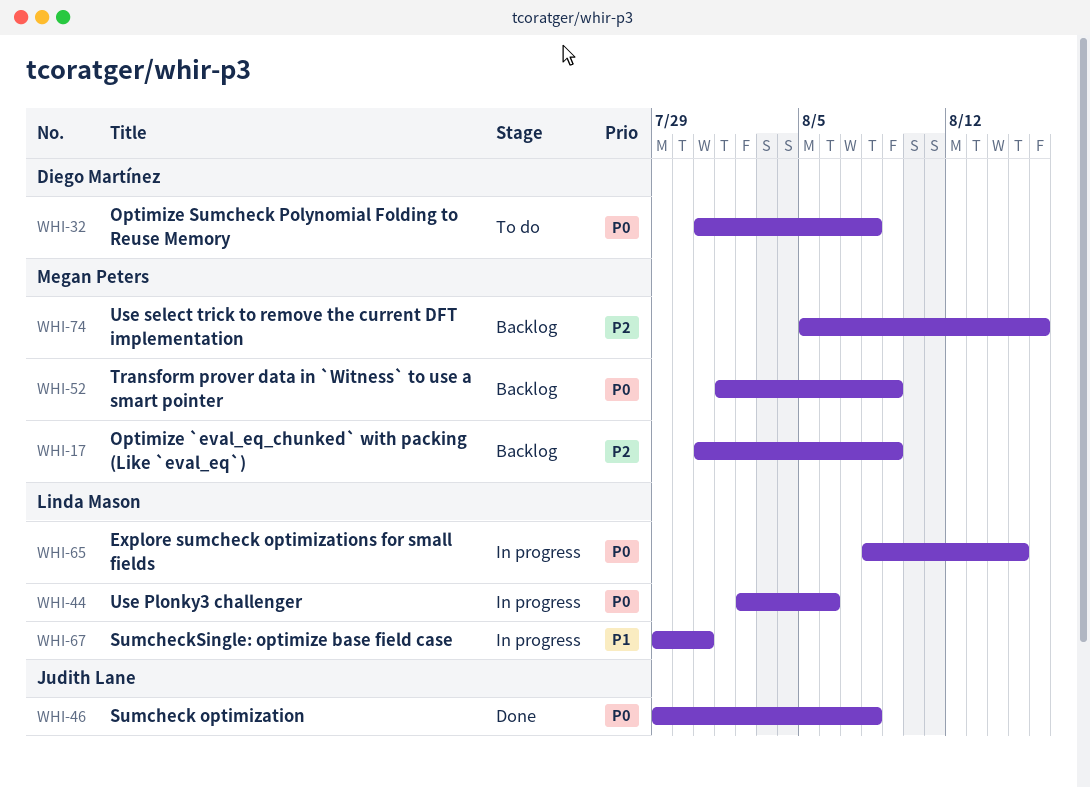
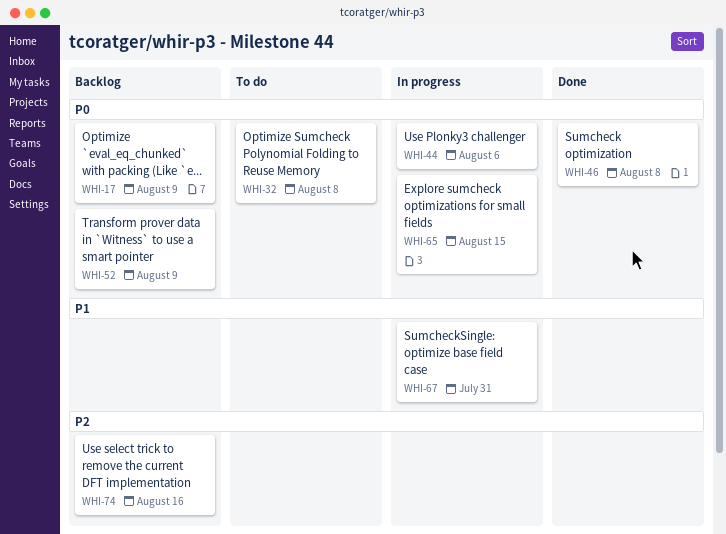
WHI-17, priority: P2 -> P0

